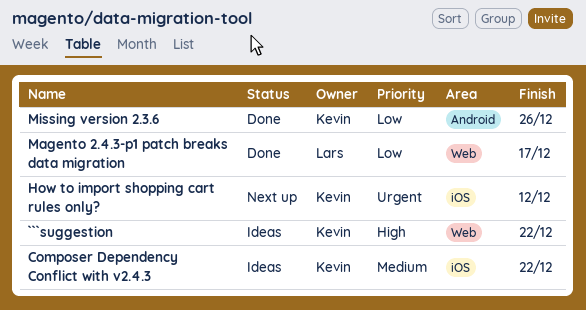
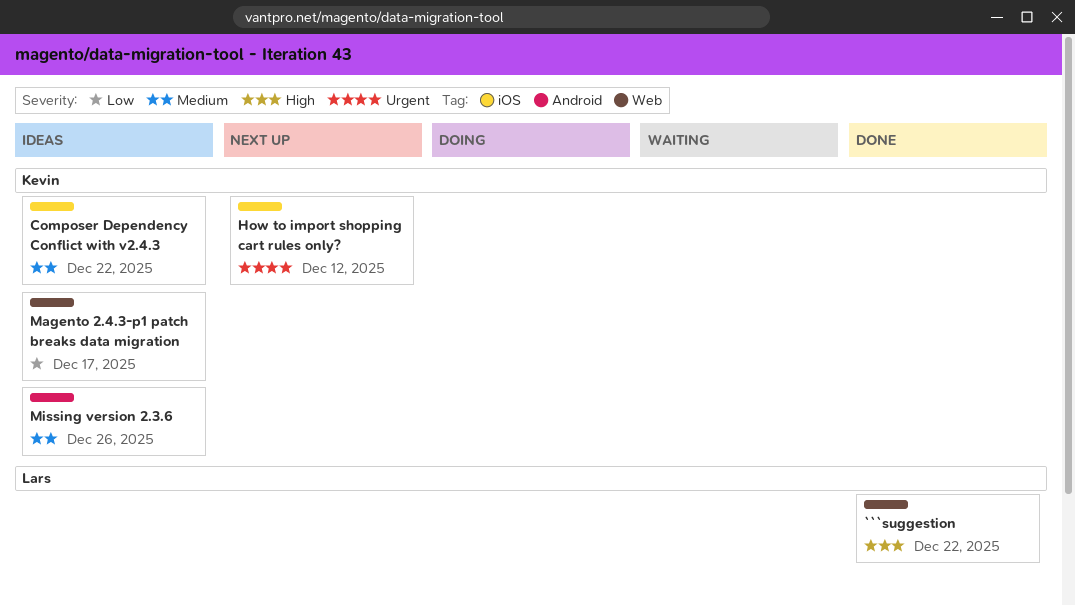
```suggestion, status: Ideas -> Done
```suggestion, owner: Kevin -> Lars
Magento 2.4.3-p1 patch breaks data migration, status: Done -> Ideas
Magento 2.4.3-p1 patch breaks data migration, owner: Lars -> Kevin
Missing version 2.3.6, status: Done -> Ideas
Missing version 2.3.6, priority: Low -> Medium

